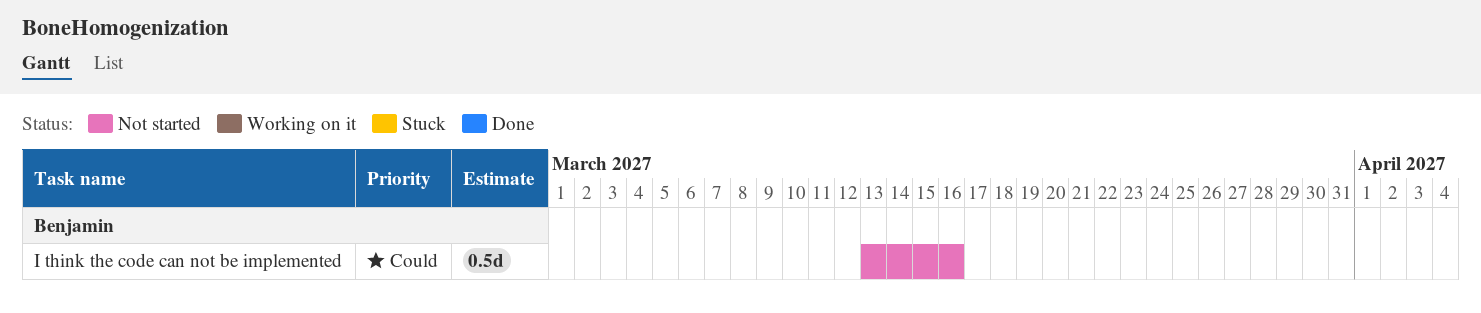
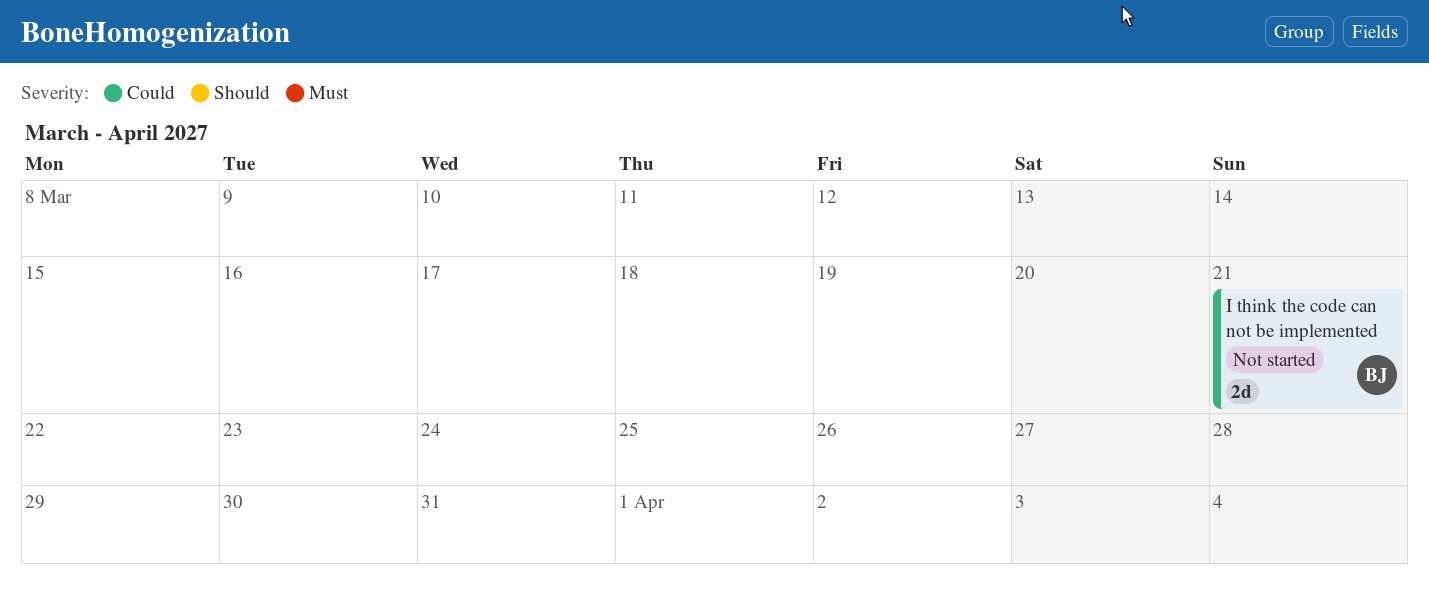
I think the code can not be implemented, estimate: 0.5d -> 2d
I think the code can not be implemented, due: Mar 16 -> Mar 21

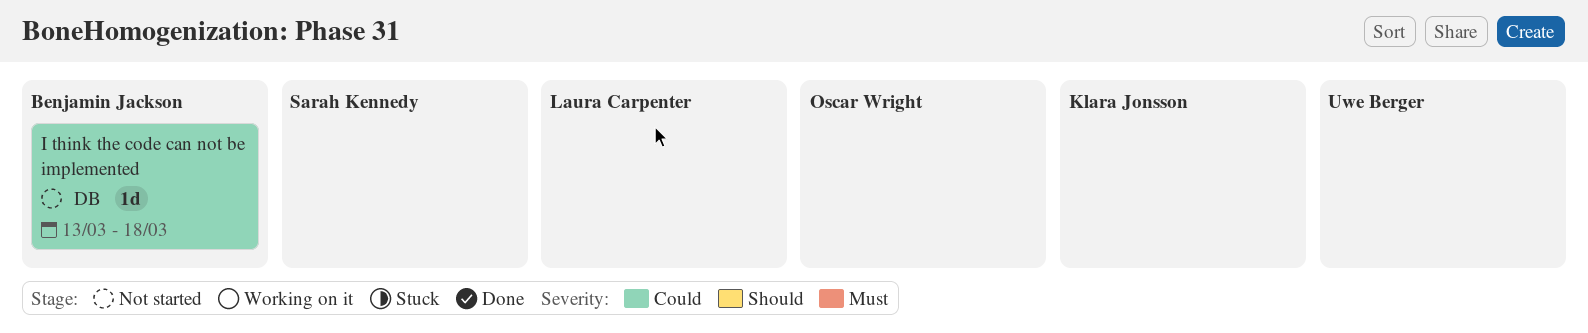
I think the code can not be implemented, estimate: 2d -> 1d
I think the code can not be implemented, due: Mar 21 -> Mar 18

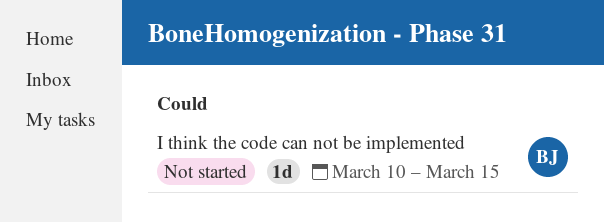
I think the code can not be implemented, start: Mar 13 -> Mar 10
I think the code can not be implemented, due: Mar 18 -> Mar 15

